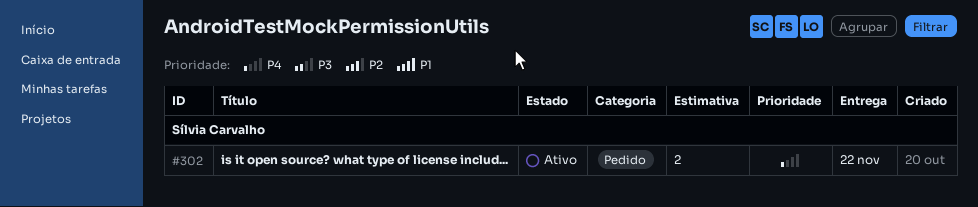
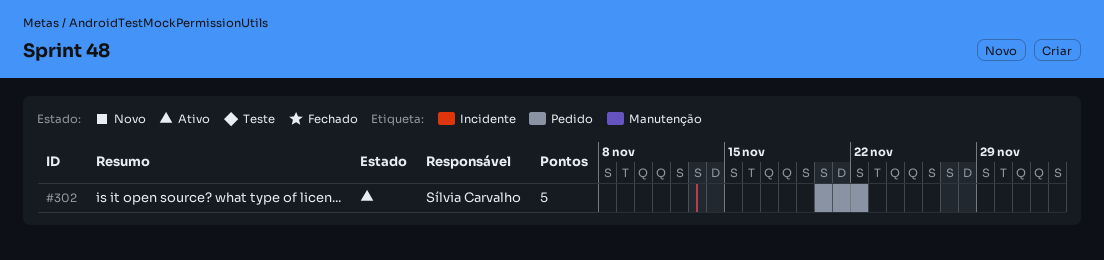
#302, estimate: 2 -> 5

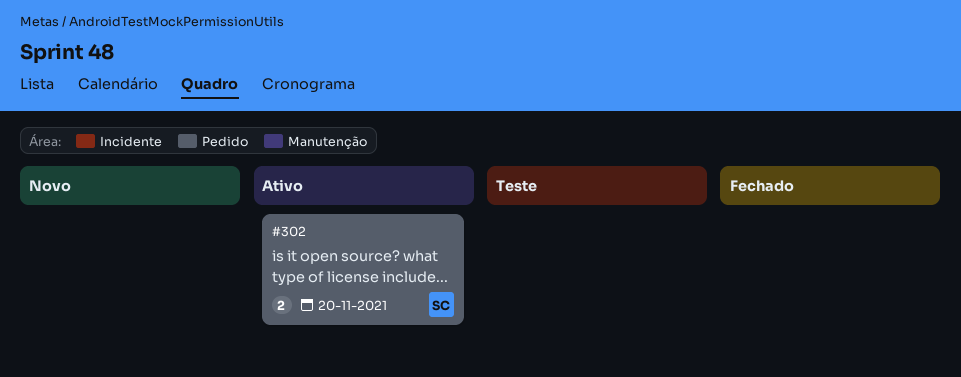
#302, estimate: 5 -> 2
#302, due: Nov 22 -> Nov 20

